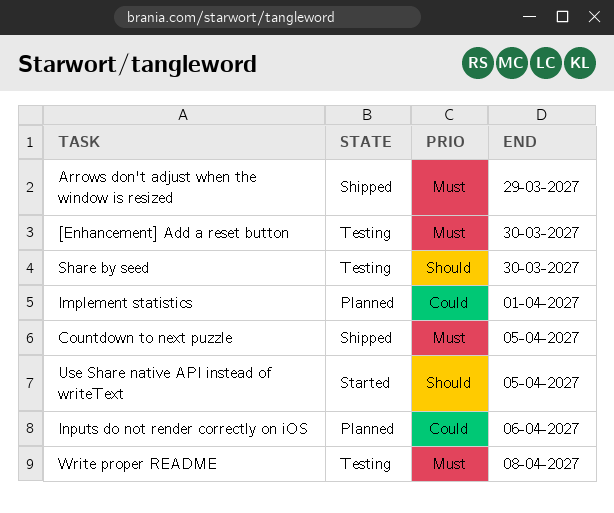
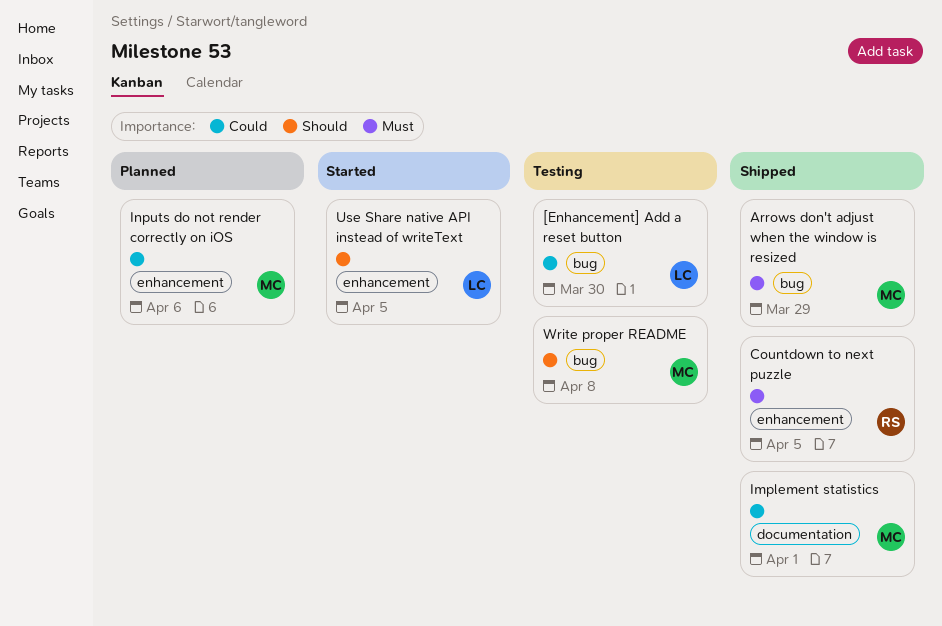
[Enhancement] Add a reset button, priority: Must -> Could
Implement statistics, status: Planned -> Shipped
Share by seed: present -> none
Write proper README, priority: Must -> Should

